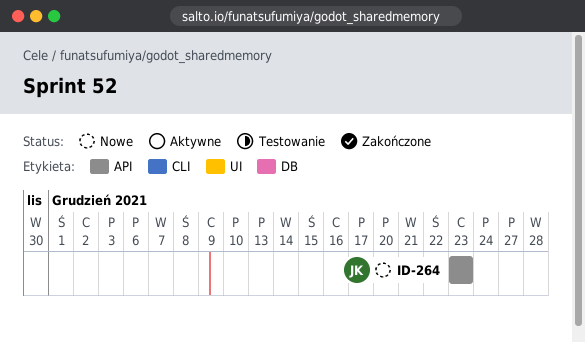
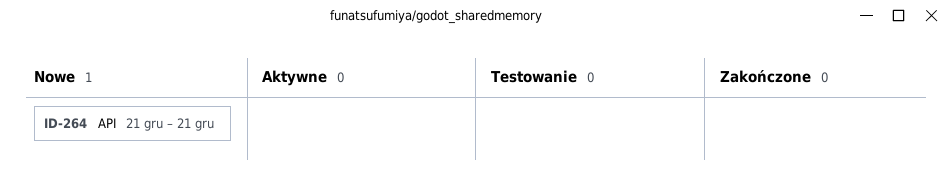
ID-264, start: Dec 23 -> Dec 21
ID-264, due: Dec 23 -> Dec 21

